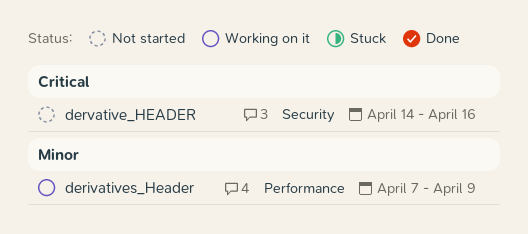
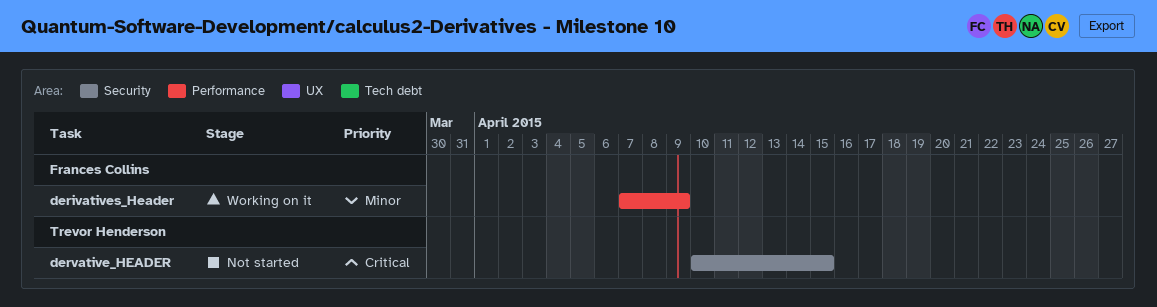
dervative_HEADER, start: Apr 14 -> Apr 10
dervative_HEADER, due: Apr 16 -> Apr 15

